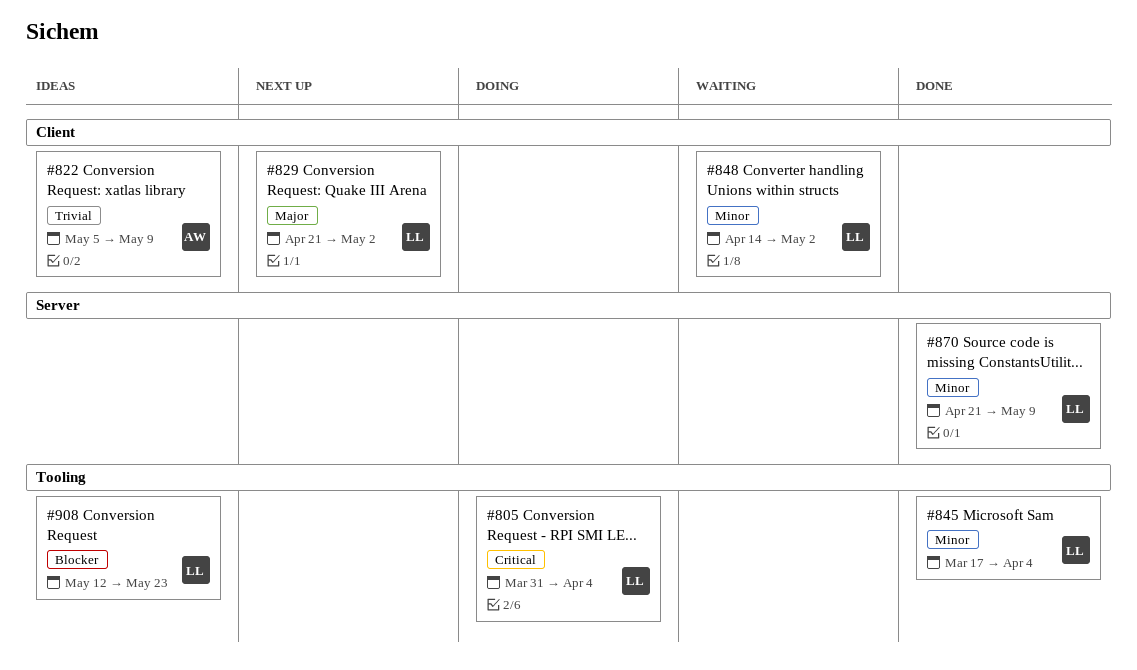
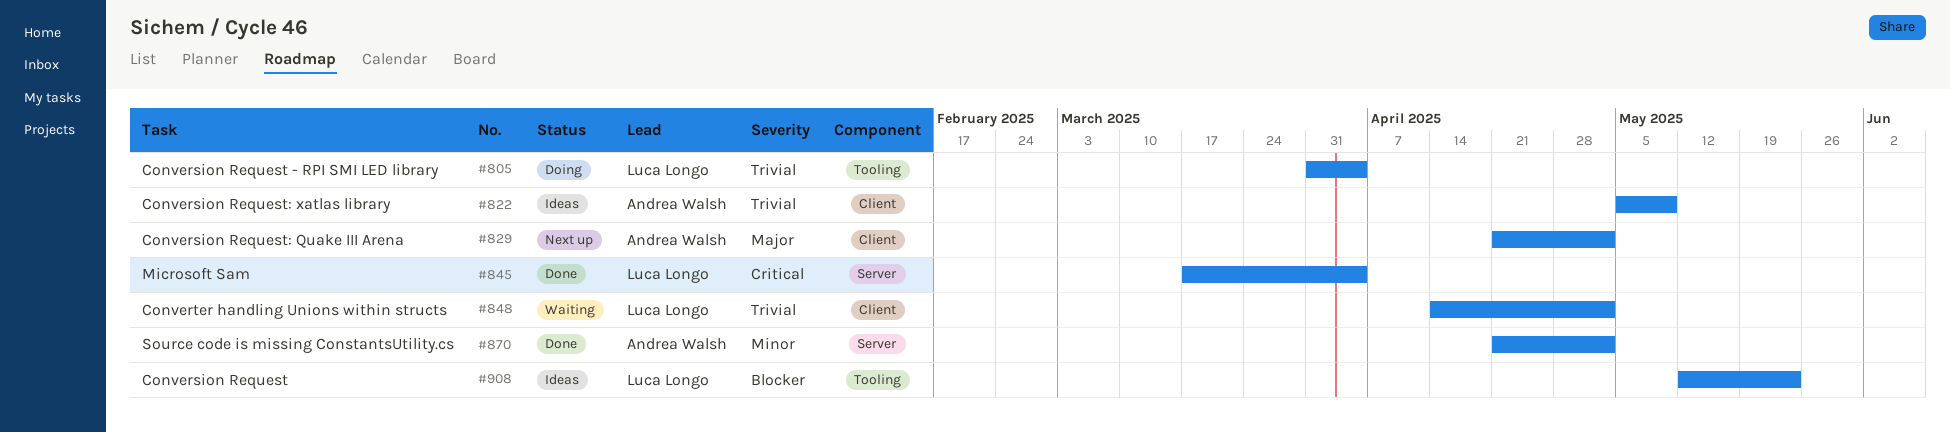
#805, priority: Critical -> Trivial
#829, owner: Luca Longo -> Andrea Walsh
#845, priority: Minor -> Critical
#845, label: Tooling -> Server
#848, priority: Minor -> Trivial
#870, owner: Luca Longo -> Andrea Walsh
#870, due: May 9 -> May 2

